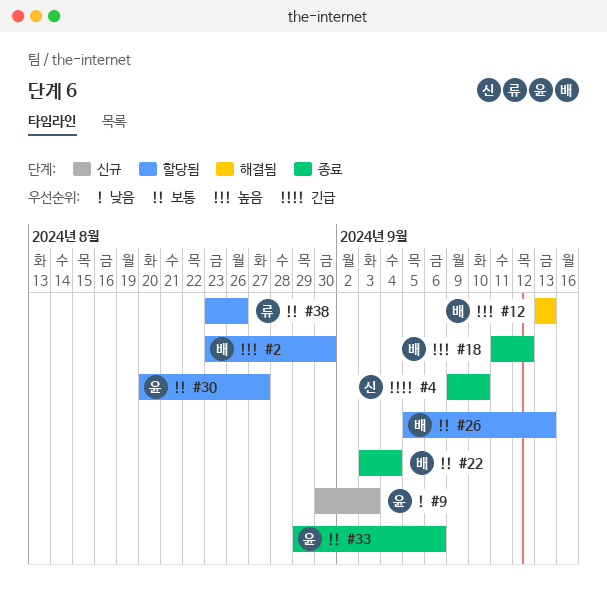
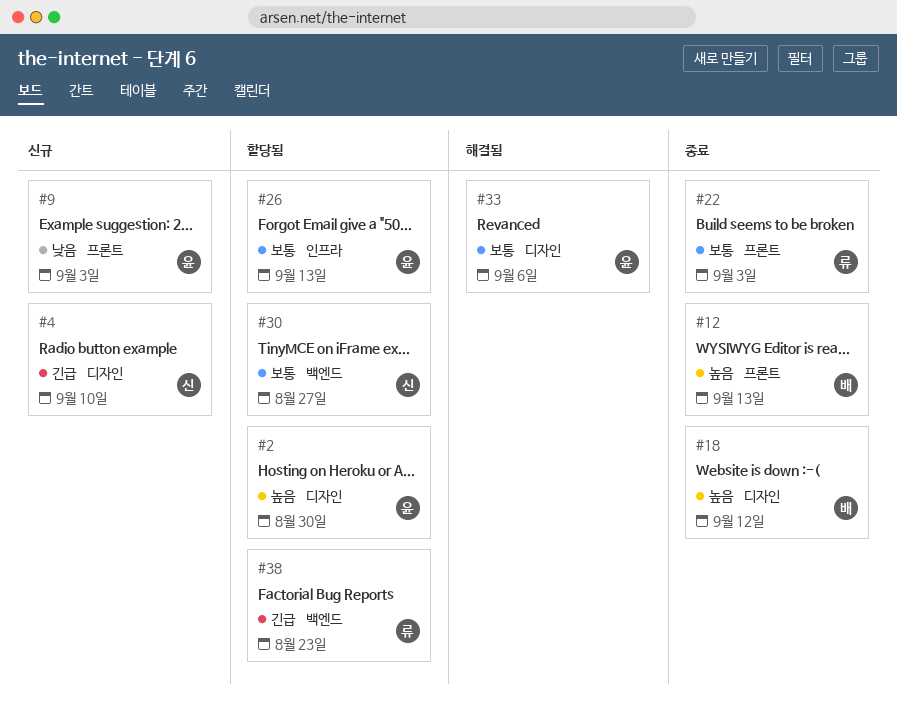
#2, owner: 배 -> 윤
#4, status: 종료 -> 신규
#12, status: 해결됨 -> 종료
#22, owner: 배 -> 류
#22, due: Sep 4 -> Sep 3
#26, owner: 배 -> 윤
#30, owner: 윤 -> 신
#33, status: 종료 -> 해결됨
#38, priority: 보통 -> 긴급
#38, due: Aug 26 -> Aug 23

